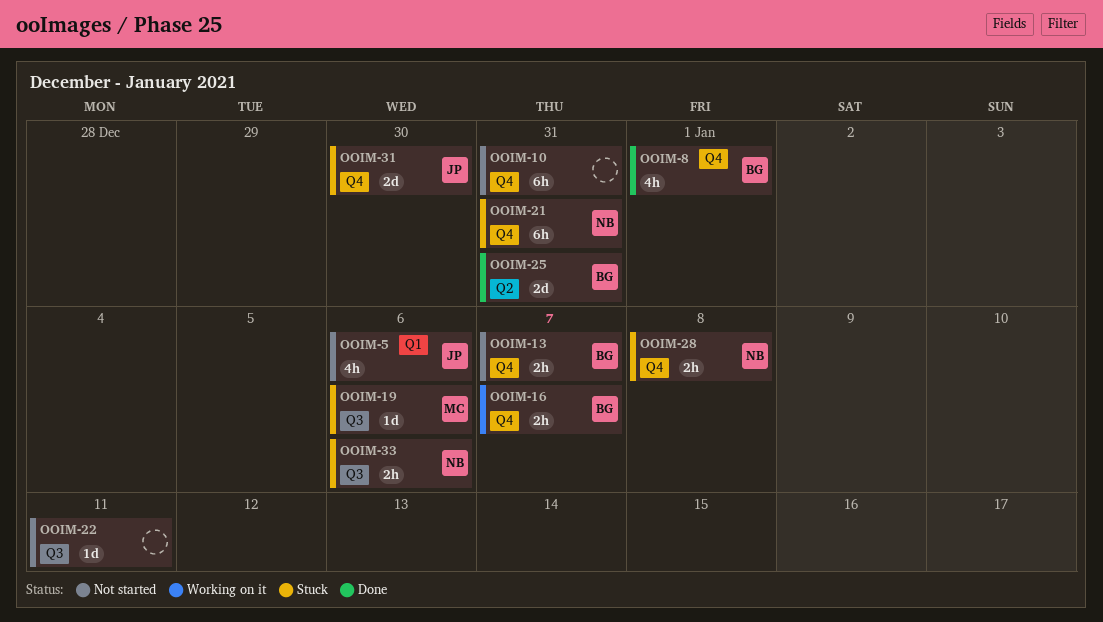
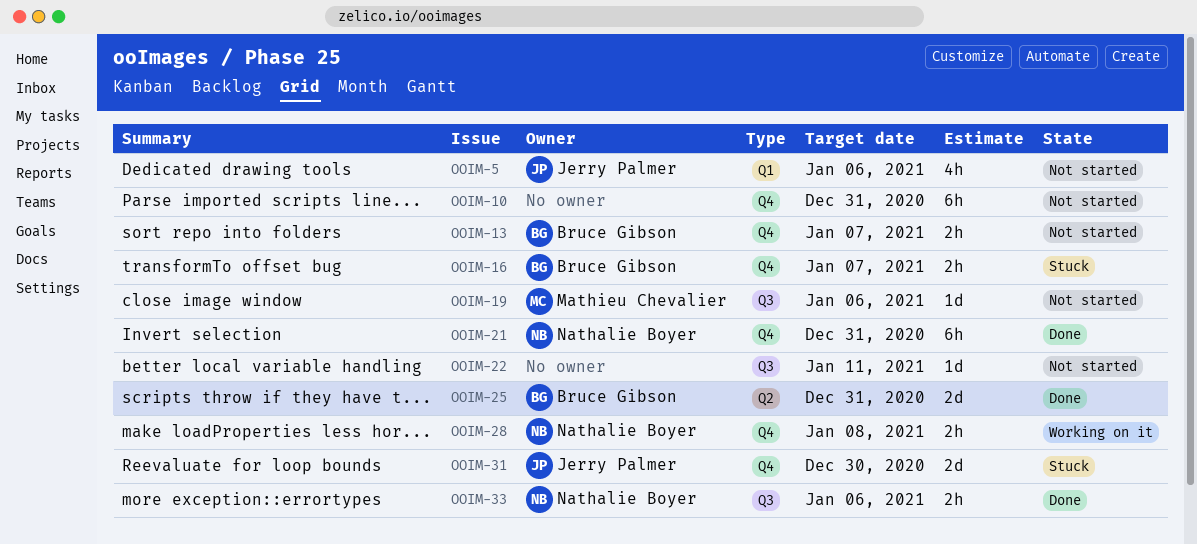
OOIM-8: present -> none
OOIM-16, status: Working on it -> Stuck
OOIM-19, status: Stuck -> Not started
OOIM-21, status: Stuck -> Done
OOIM-28, status: Stuck -> Working on it
OOIM-33, status: Stuck -> Done

